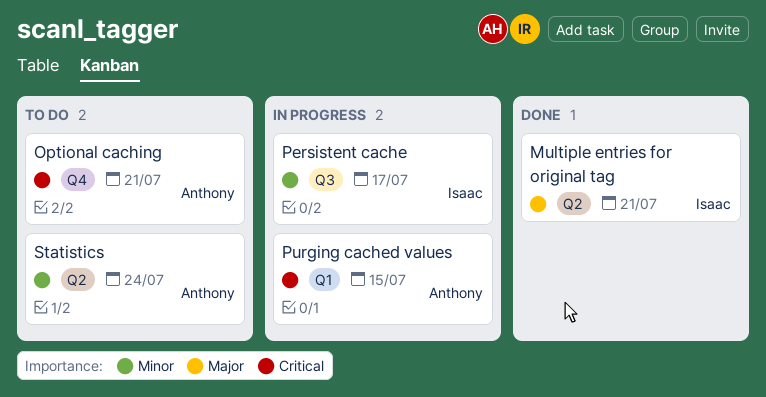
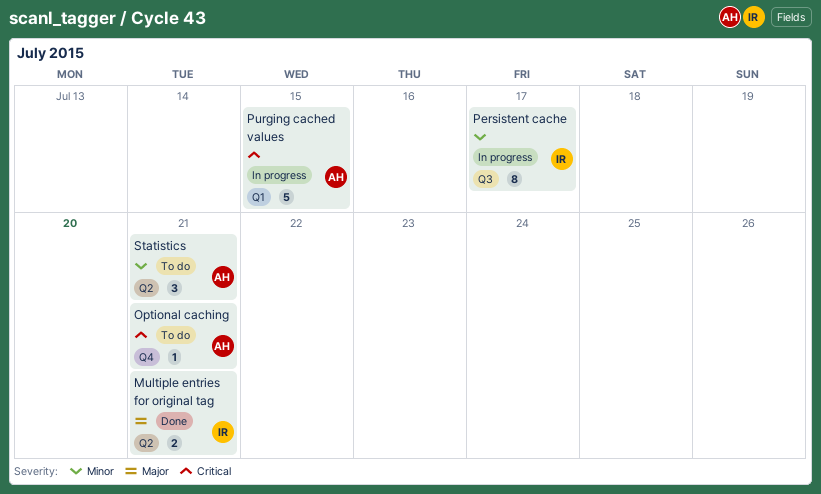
Statistics, due: Jul 24 -> Jul 21

